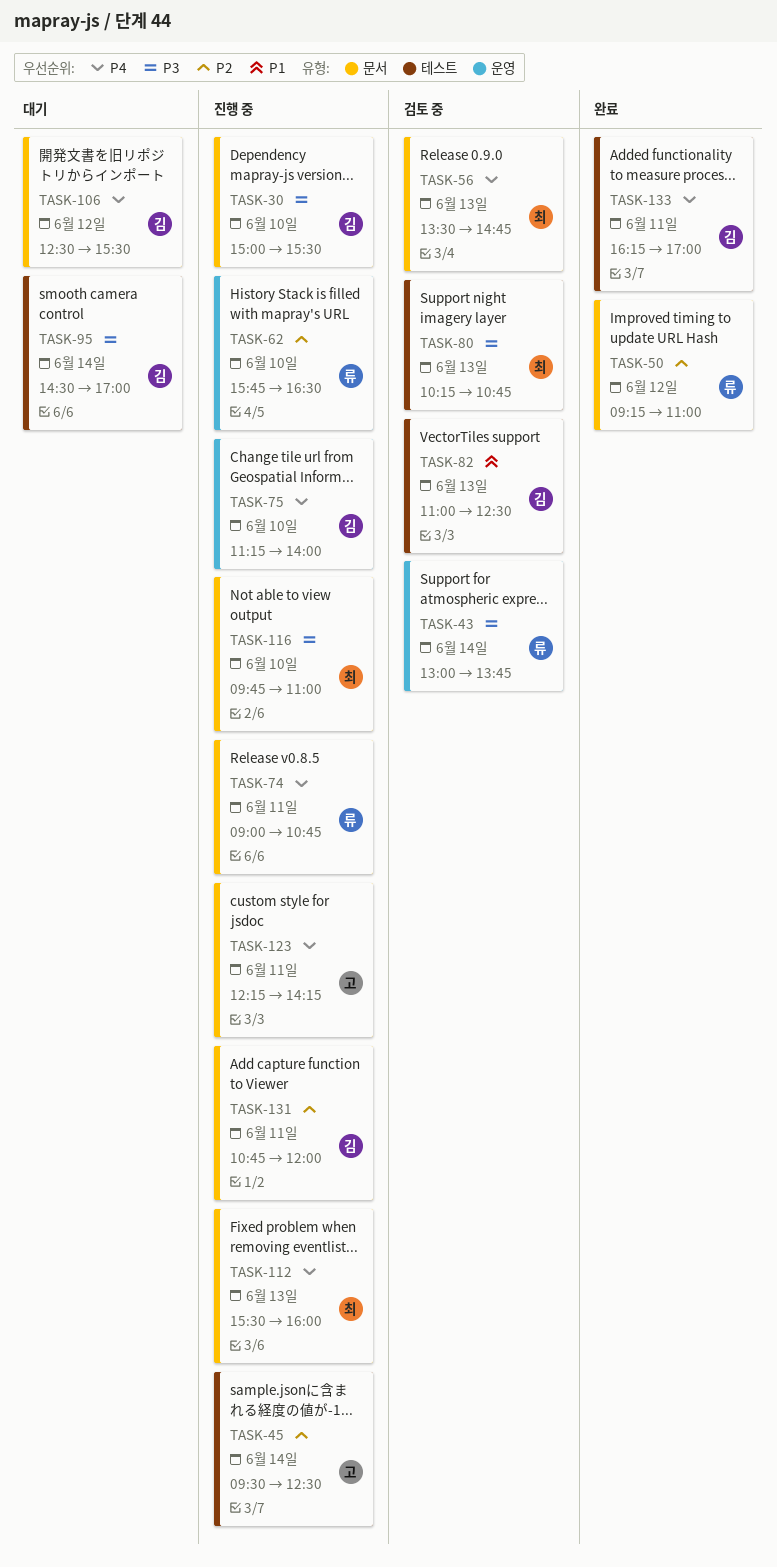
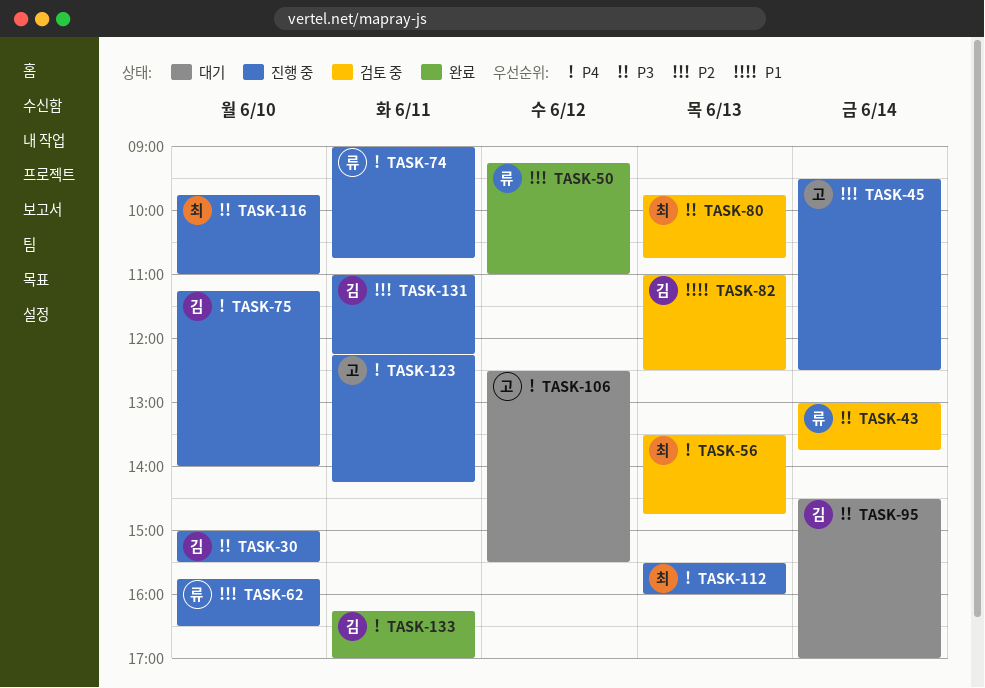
TASK-80, begins: 10:15 -> 09:45
TASK-106, owner: 김 -> 고
TASK-131, begins: 10:45 -> 11:00
TASK-131, ends: 12:00 -> 12:15

